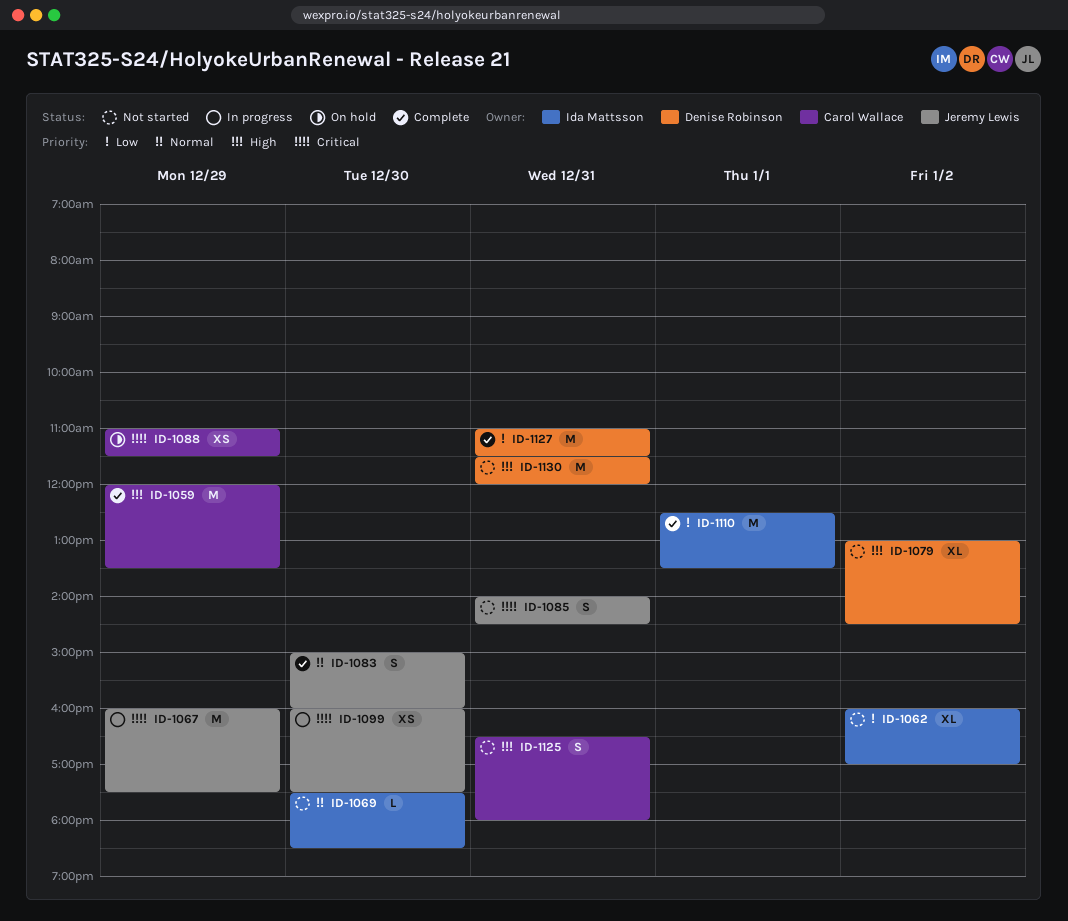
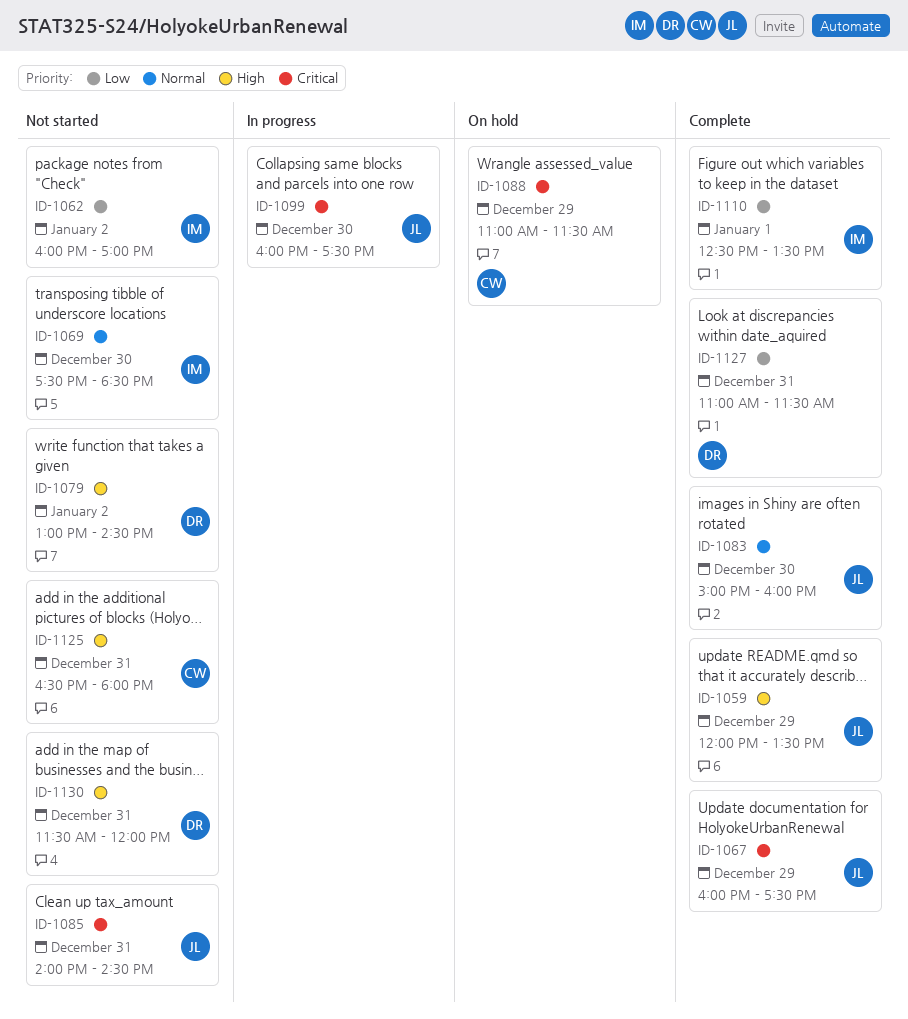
ID-1059, owner: Carol Wallace -> Jeremy Lewis
ID-1067, status: In progress -> Complete

